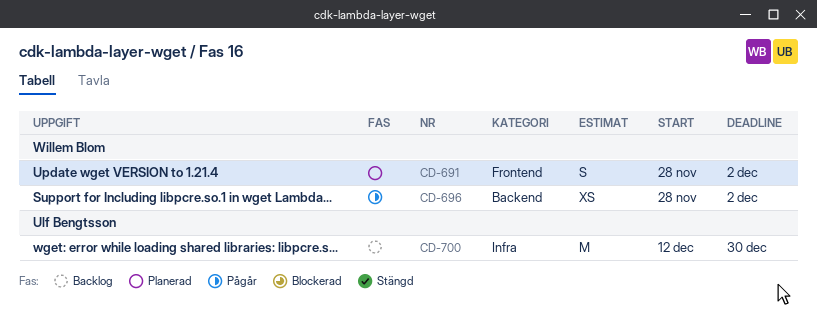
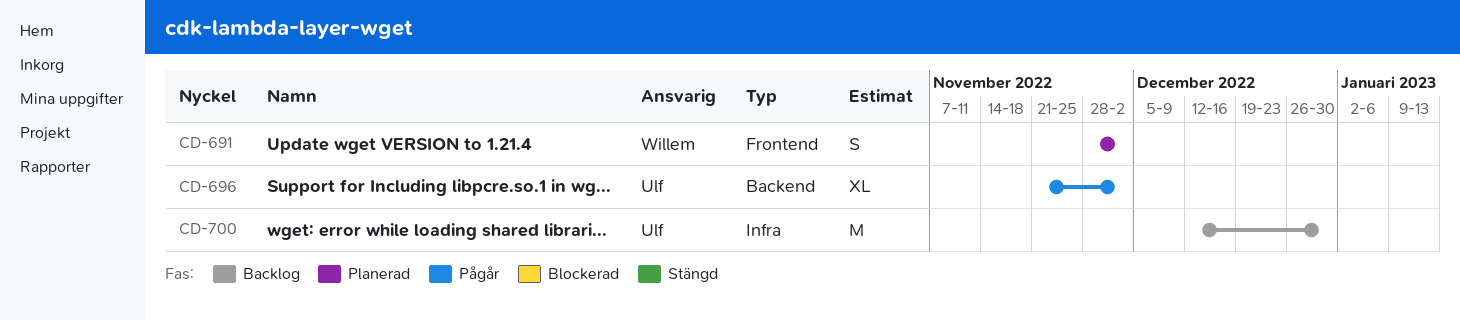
CD-696, owner: Willem Blom -> Ulf Bengtsson
CD-696, estimate: XS -> XL
CD-696, start: Nov 28 -> Nov 21

